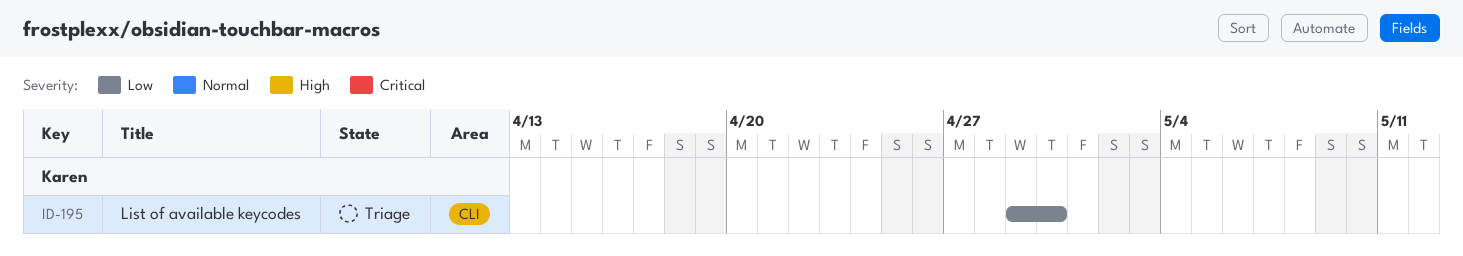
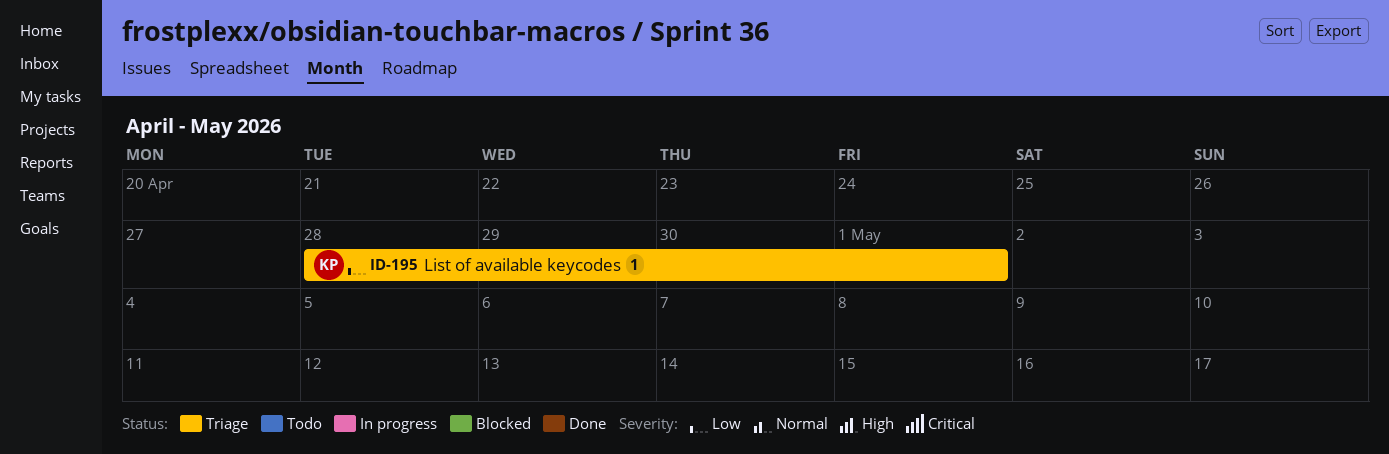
ID-195, start: Apr 29 -> Apr 28
ID-195, due: Apr 30 -> May 1

